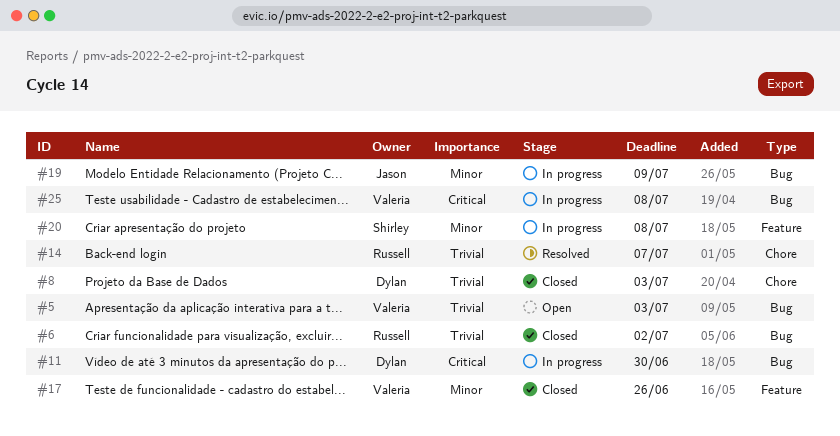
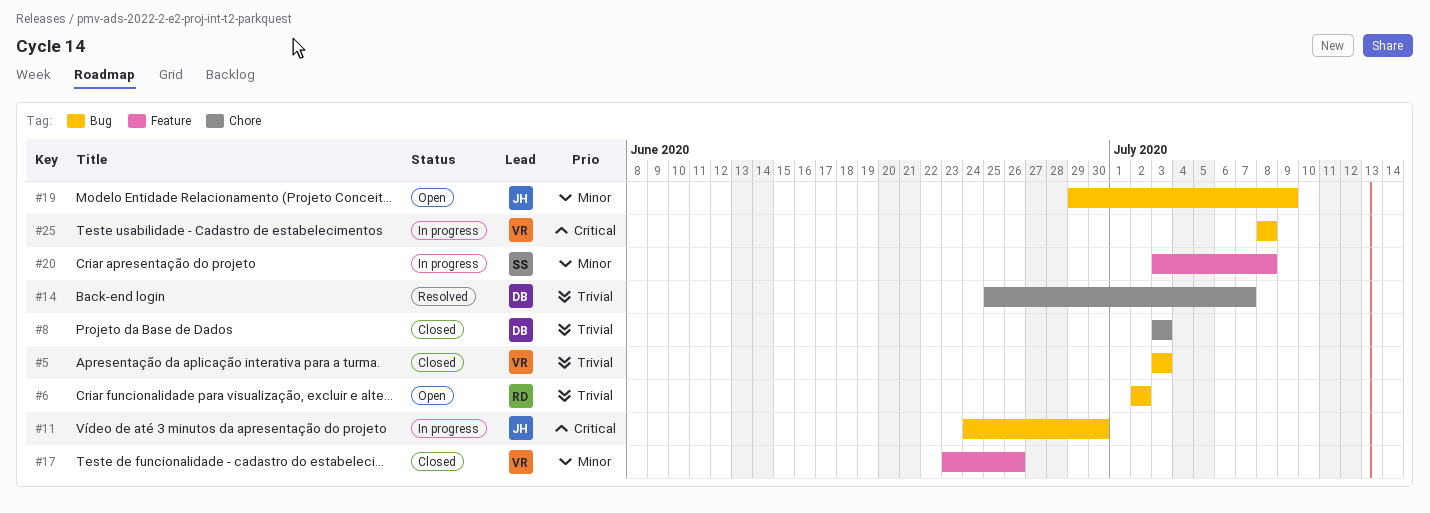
#5, status: Open -> Closed
#6, status: Closed -> Open
#11, owner: Dylan -> Jason
#14, owner: Russell -> Dylan
#19, status: In progress -> Open

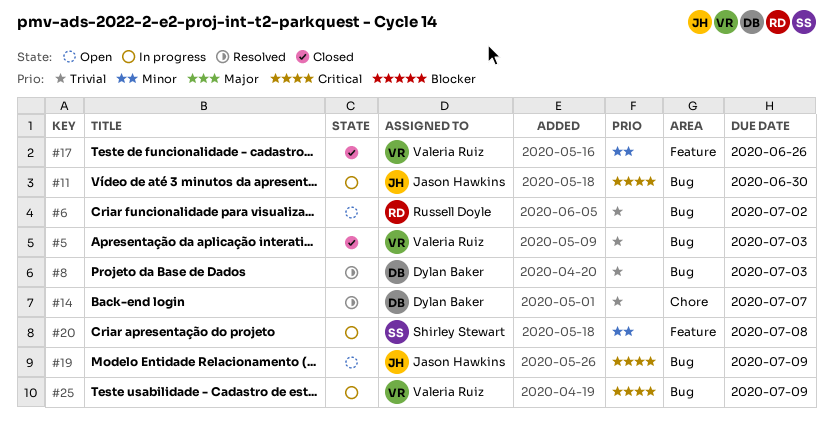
#8, status: Closed -> Resolved
#8, label: Chore -> Bug
#19, priority: Minor -> Critical
#25, due: Jul 8 -> Jul 9

